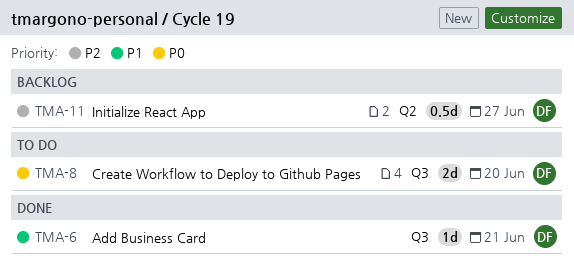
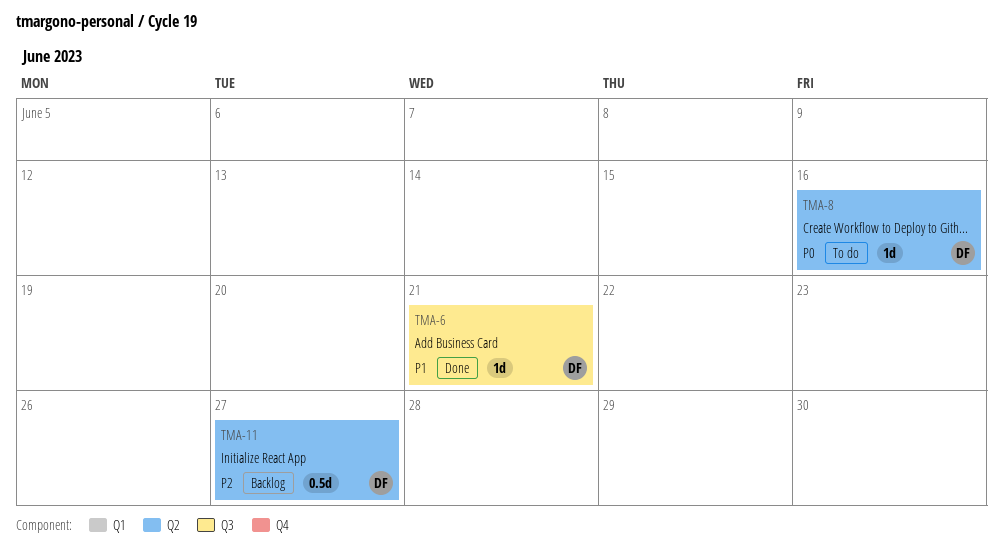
TMA-8, label: Q3 -> Q2
TMA-8, estimate: 2d -> 1d
TMA-8, due: Jun 20 -> Jun 16

